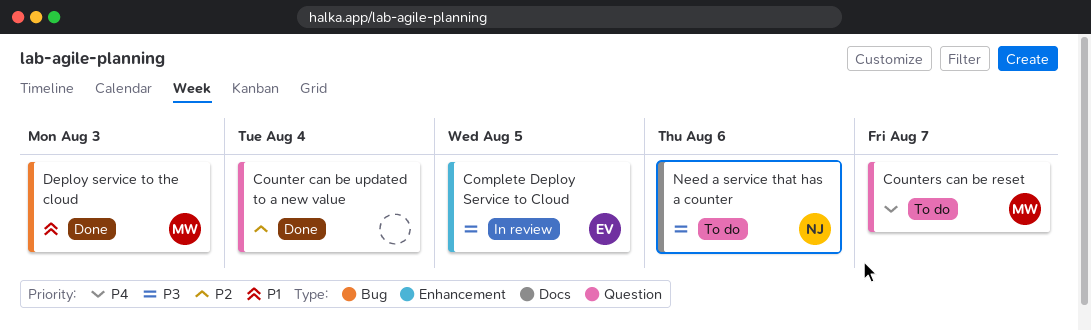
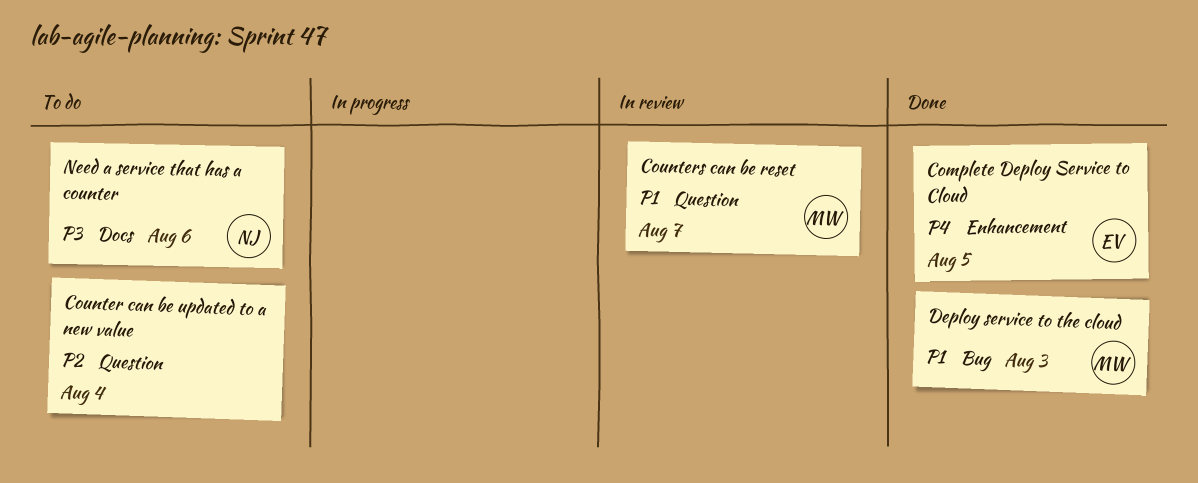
Complete Deploy Service to Cloud, status: In review -> Done
Complete Deploy Service to Cloud, priority: P3 -> P4
Counter can be updated to a new value, status: Done -> To do
Counters can be reset, status: To do -> In review
Counters can be reset, priority: P4 -> P1

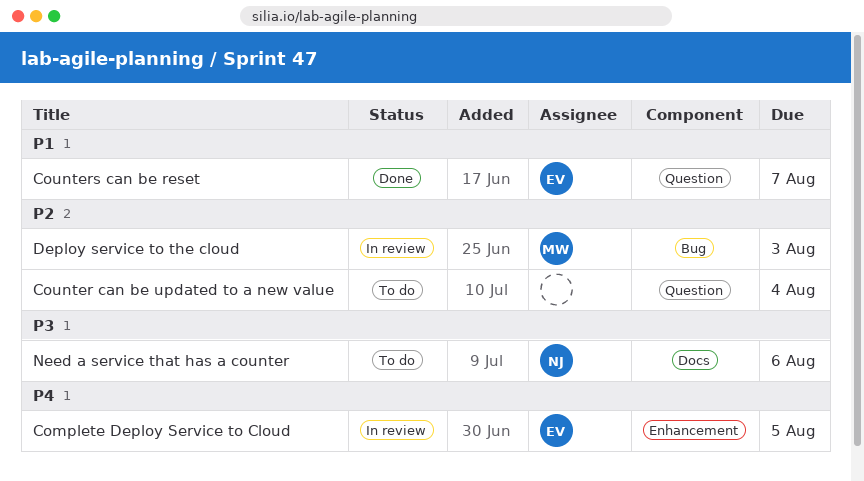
Complete Deploy Service to Cloud, status: Done -> In review
Counters can be reset, status: In review -> Done
Counters can be reset, owner: MW -> EV
Deploy service to the cloud, status: Done -> In review
Deploy service to the cloud, priority: P1 -> P2

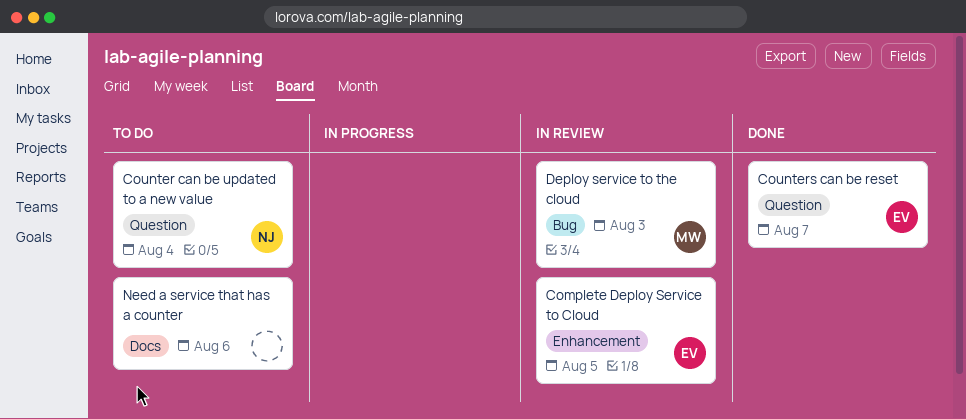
Counter can be updated to a new value, owner: none -> NJ
Need a service that has a counter, owner: NJ -> none

